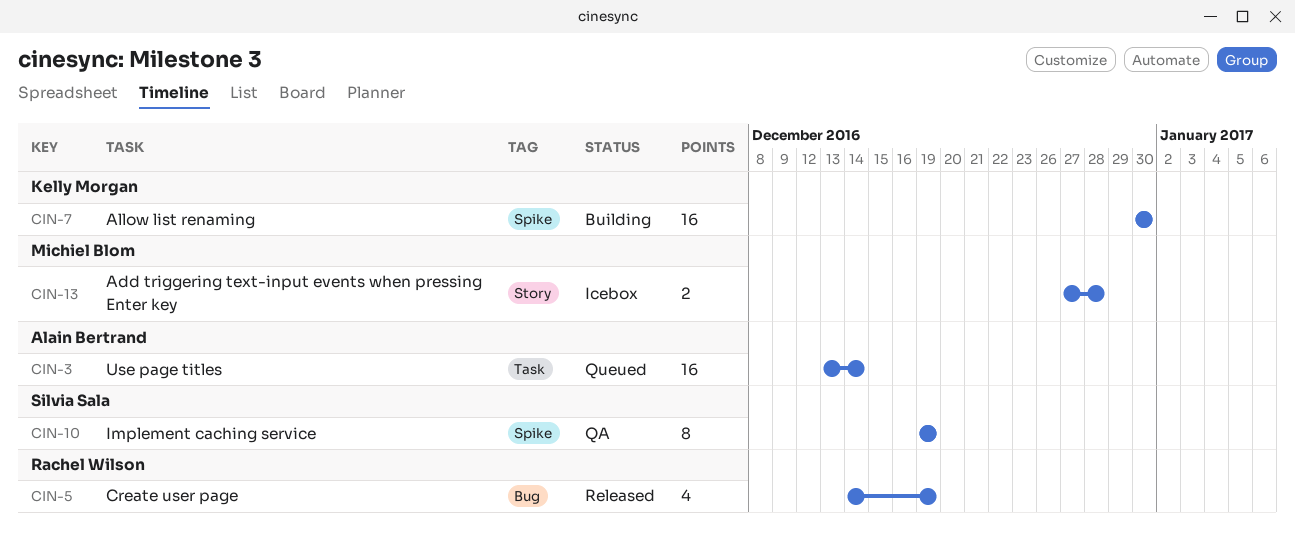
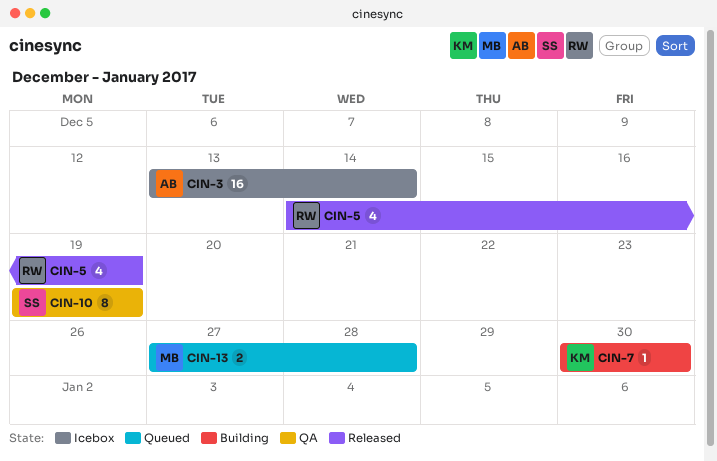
CIN-3, status: Queued -> Icebox
CIN-7, estimate: 16 -> 1
CIN-13, status: Icebox -> Queued

